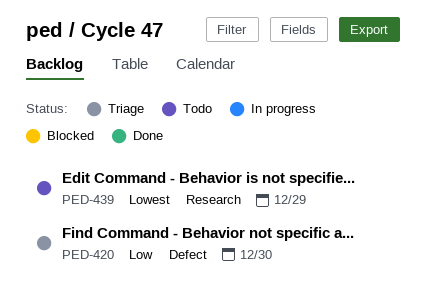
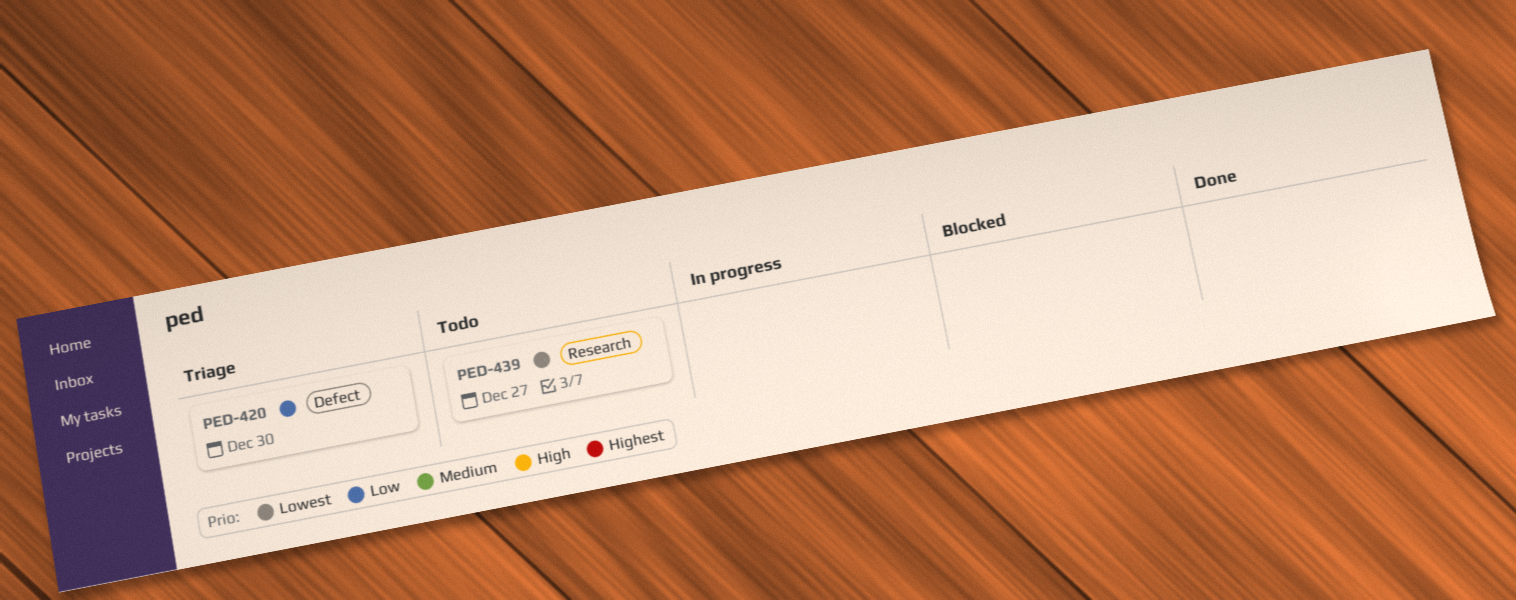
PED-439, due: Dec 29 -> Dec 27

